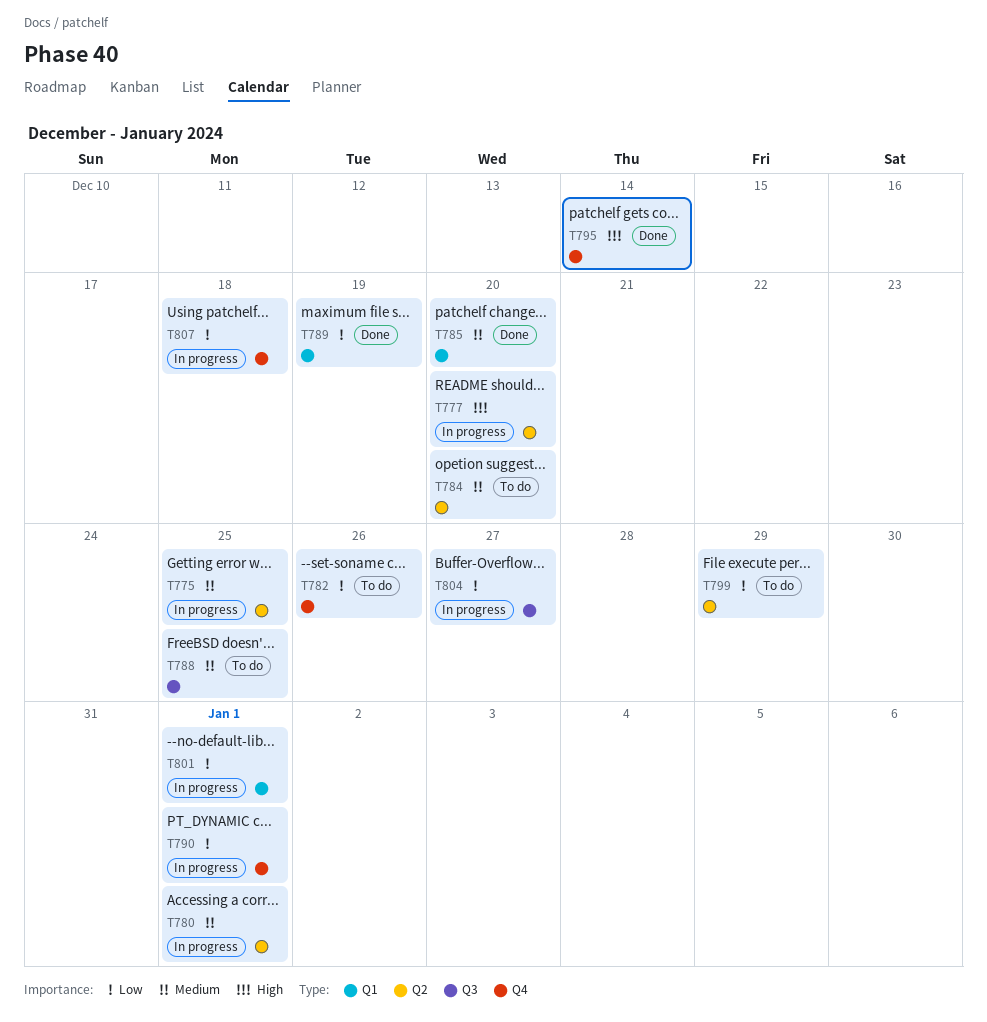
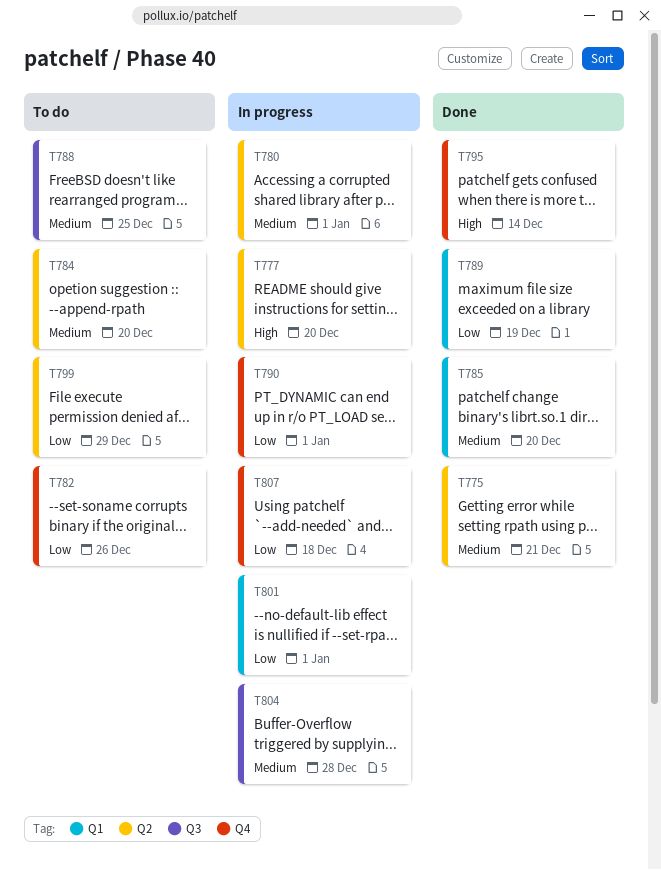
T775, status: In progress -> Done
T775, due: Dec 25 -> Dec 21
T804, priority: Low -> Medium
T804, due: Dec 27 -> Dec 28

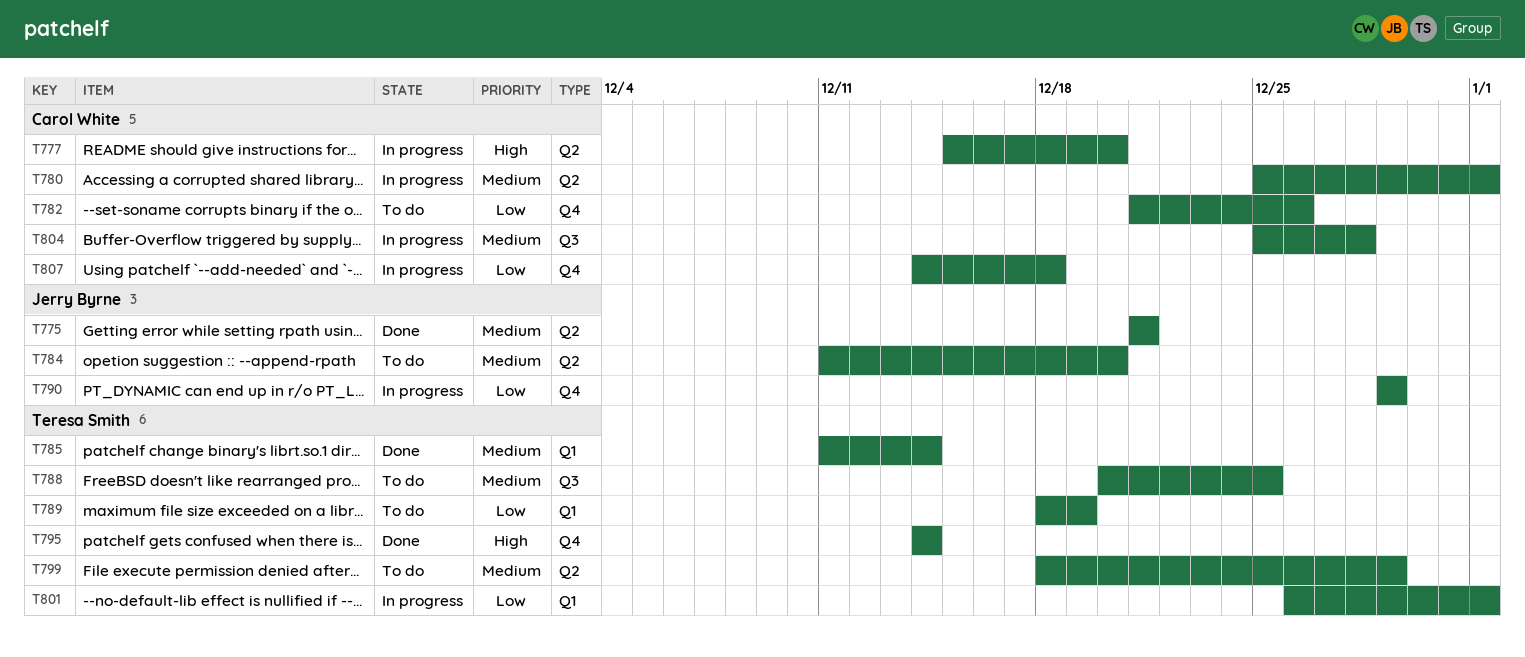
T785, due: Dec 20 -> Dec 14
T789, status: Done -> To do
T790, due: Jan 1 -> Dec 29
T799, priority: Low -> Medium

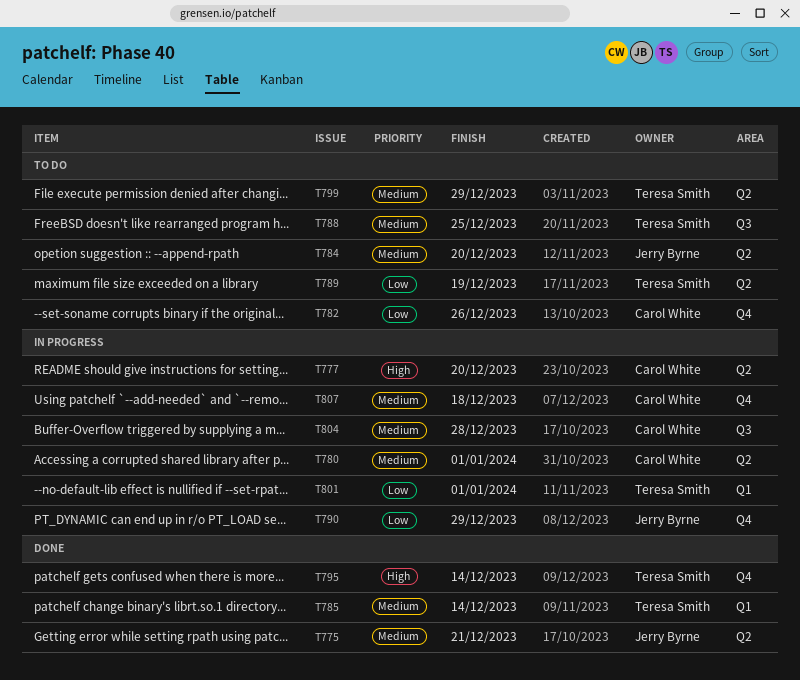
T789, label: Q1 -> Q2
T807, priority: Low -> Medium

